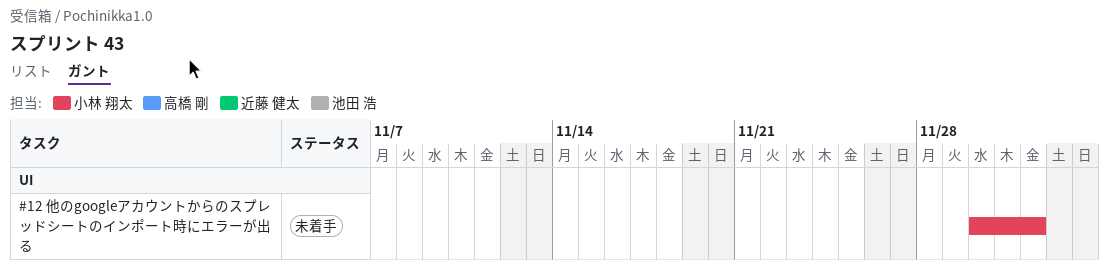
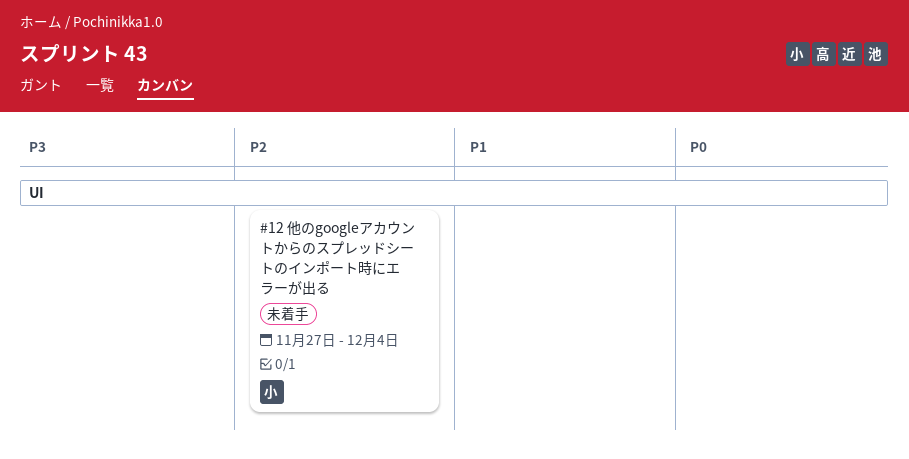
#12 他のgoogleアカウントからのスプレッドシートのインポート時にエラーが出る, start: Nov 30 -> Nov 27
#12 他のgoogleアカウントからのスプレッドシートのインポート時にエラーが出る, due: Dec 2 -> Dec 4

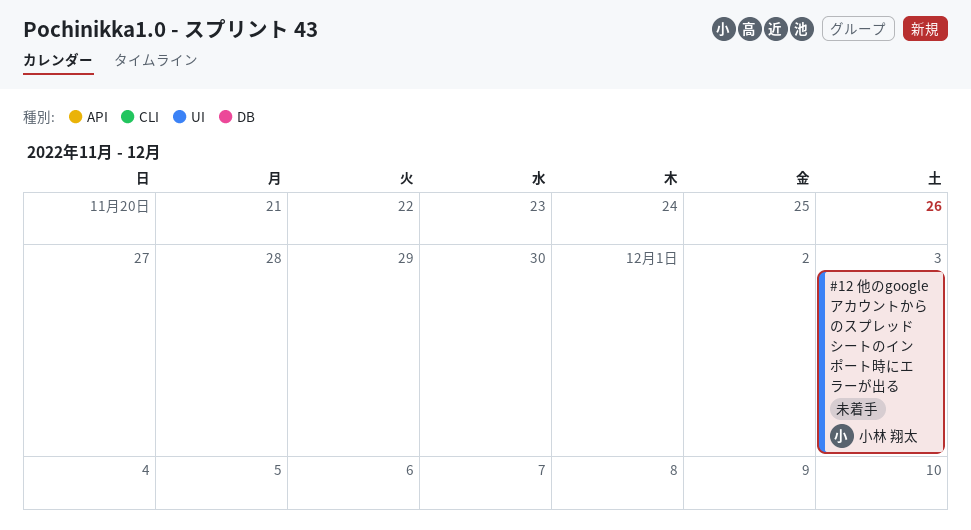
#12 他のgoogleアカウントからのスプレッドシートのインポート時にエラーが出る, due: Dec 4 -> Dec 3

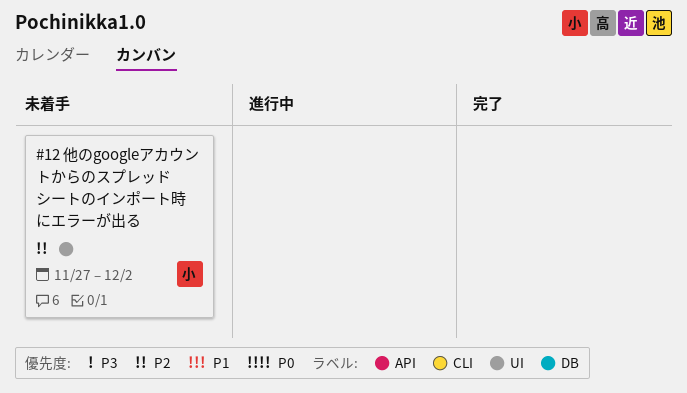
#12 他のgoogleアカウントからのスプレッドシートのインポート時にエラーが出る, due: Dec 3 -> Dec 2

